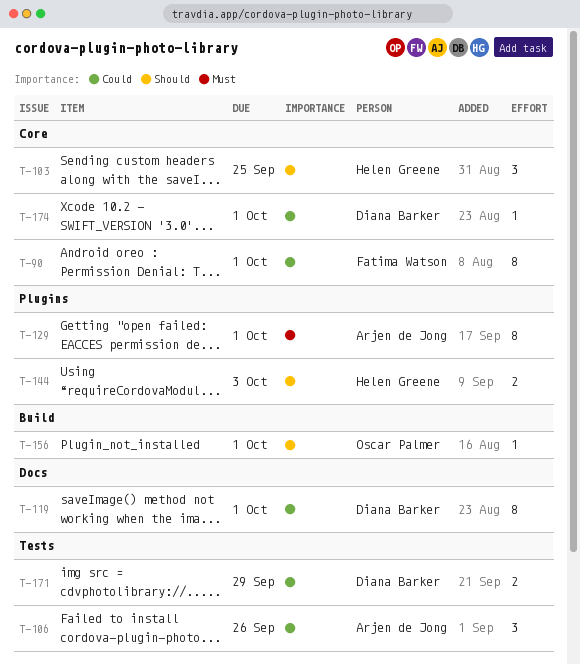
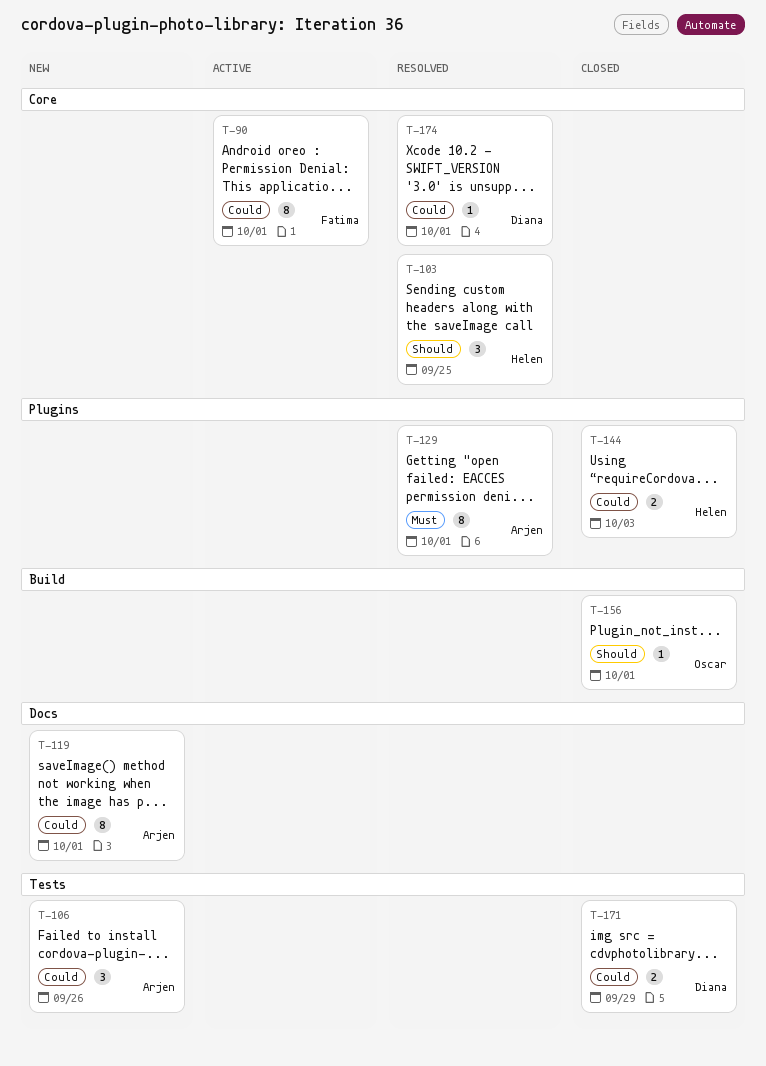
T-119, owner: Diana Barker -> Arjen de Jong
T-144, priority: Should -> Could

